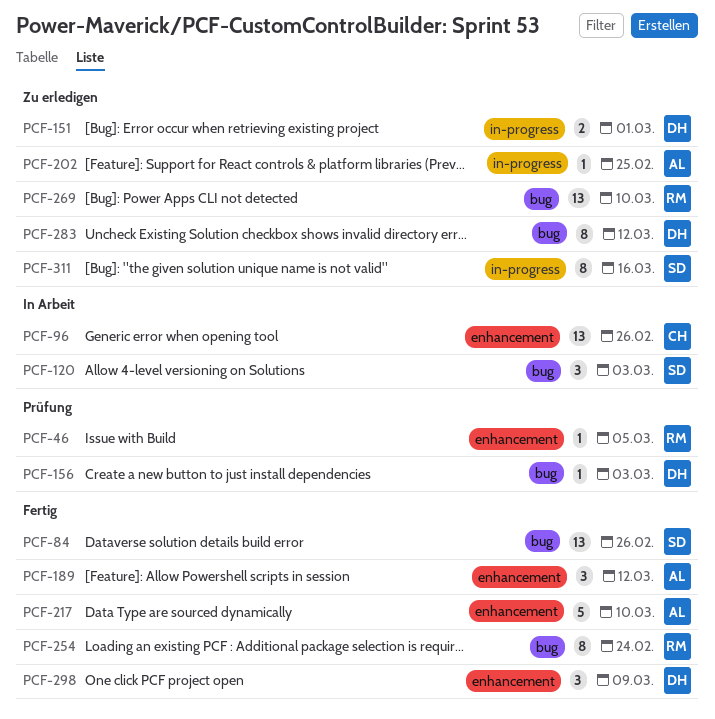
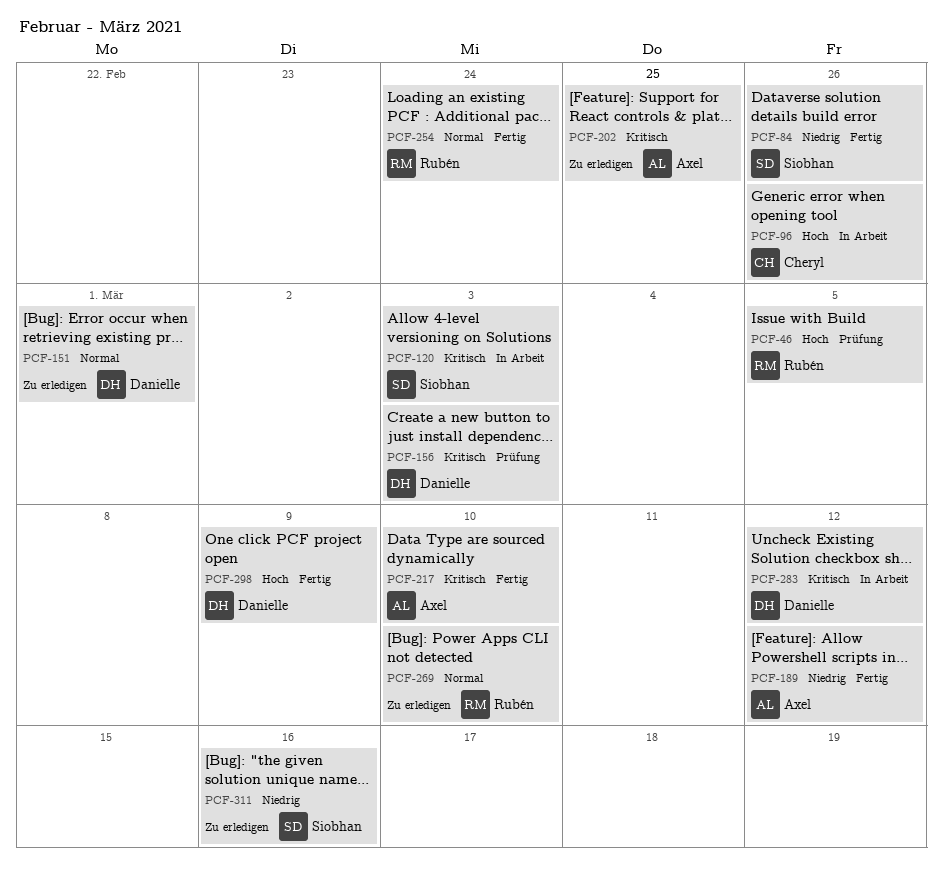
PCF-283, status: Zu erledigen -> In Arbeit

